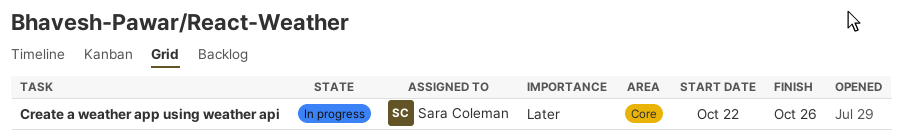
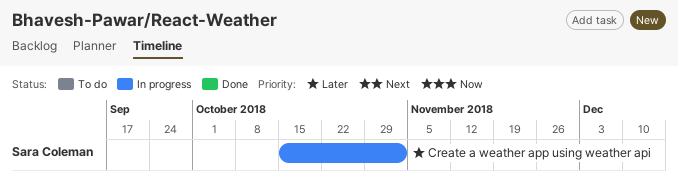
Create a weather app using weather api, start: Oct 22 -> Oct 15
Create a weather app using weather api, due: Oct 26 -> Nov 2

